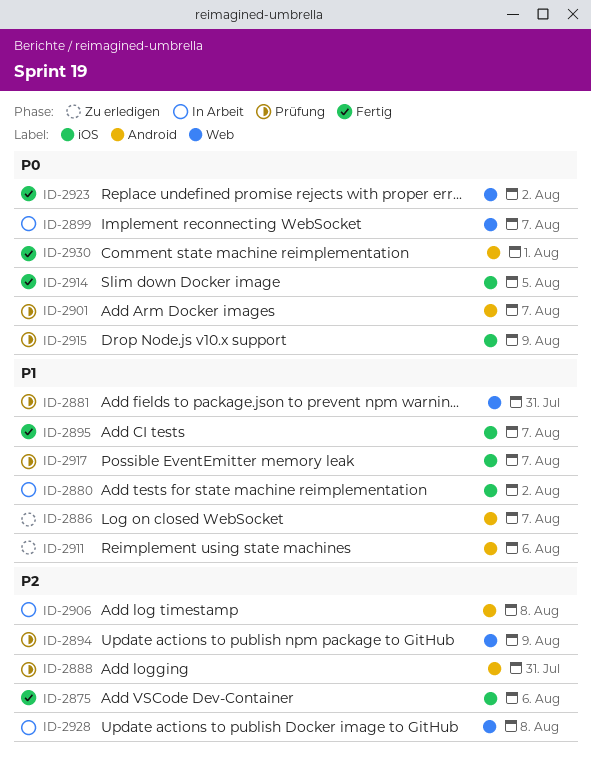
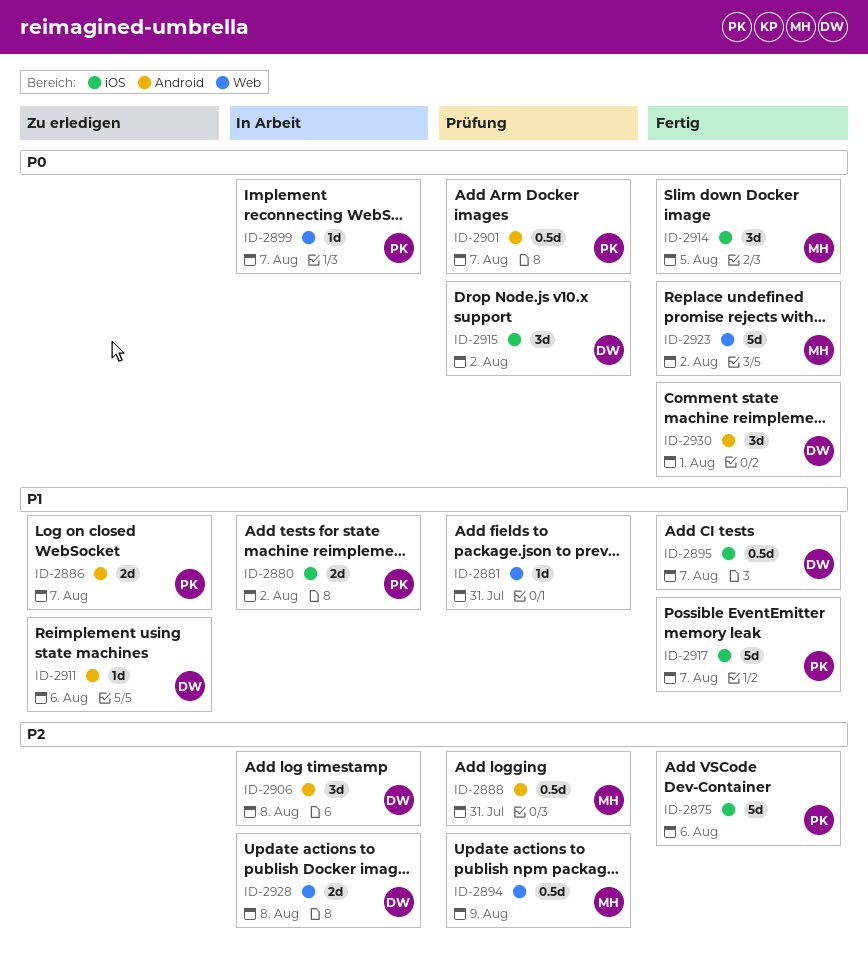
ID-2915, due: Aug 9 -> Aug 2
ID-2917, status: Prüfung -> Fertig

